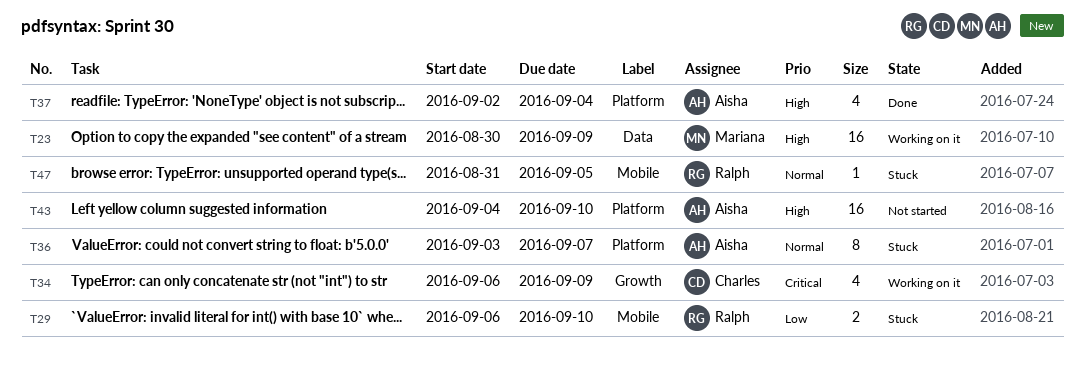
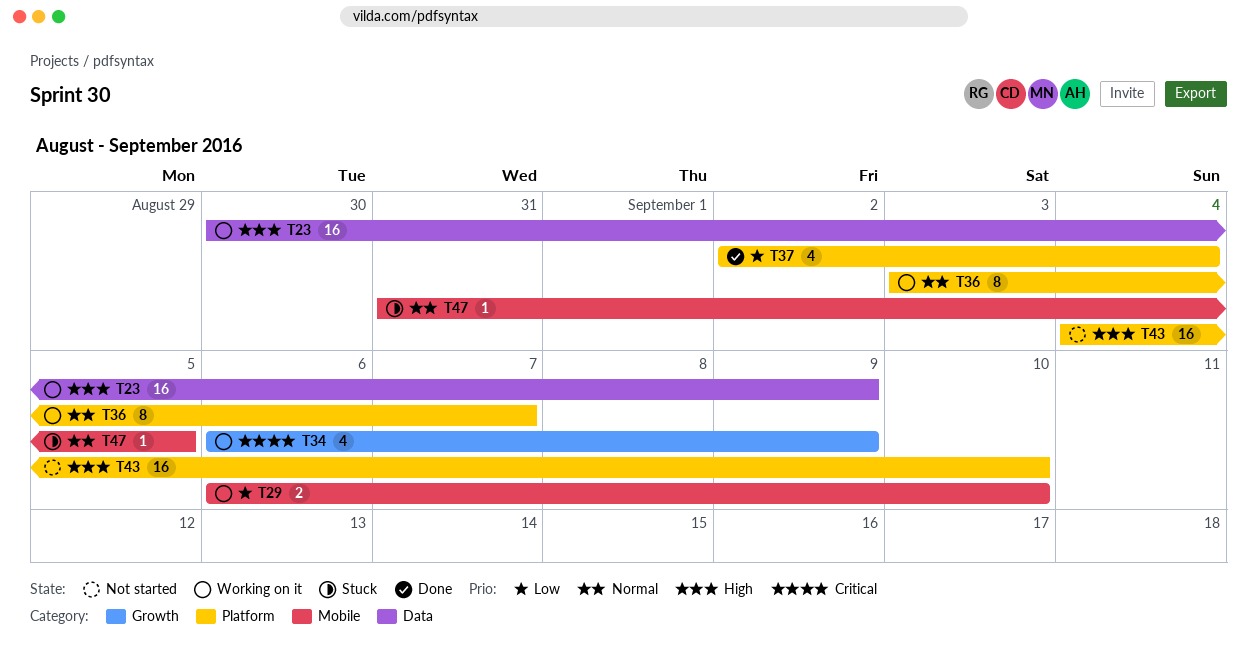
T29, status: Stuck -> Working on it
T36, status: Stuck -> Working on it
T37, priority: High -> Low

